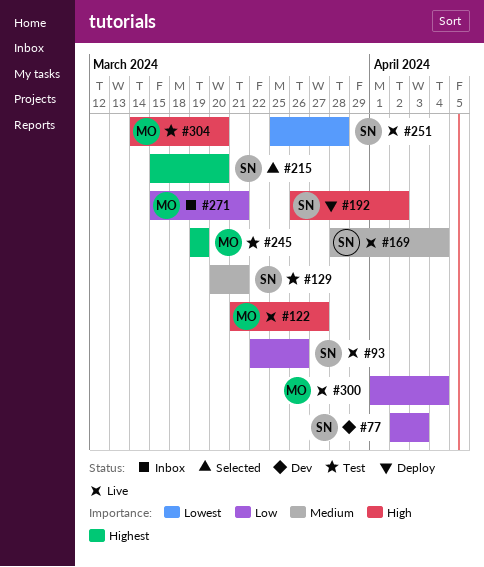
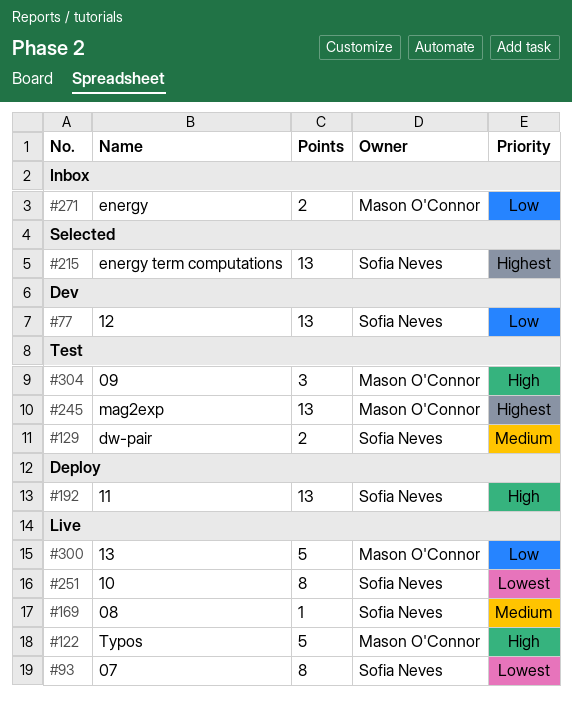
#93, priority: Low -> Lowest

